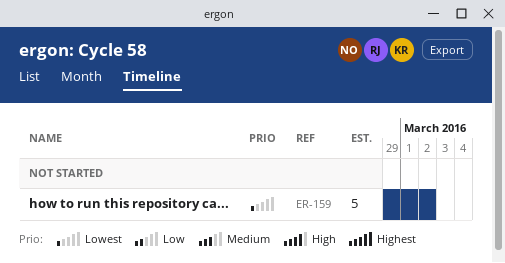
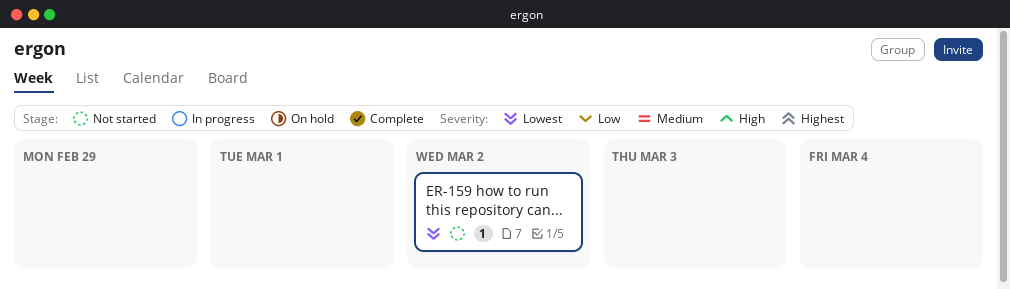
ER-159, estimate: 5 -> 1

